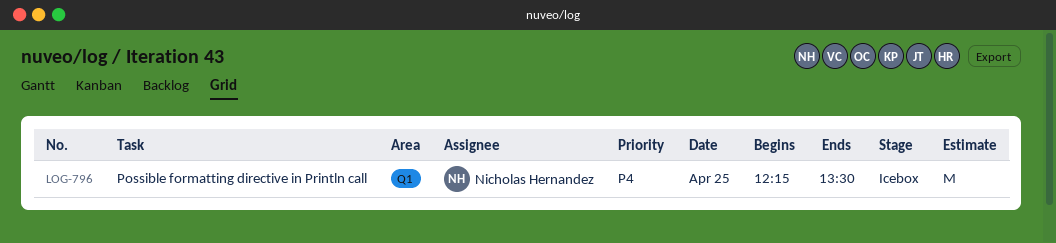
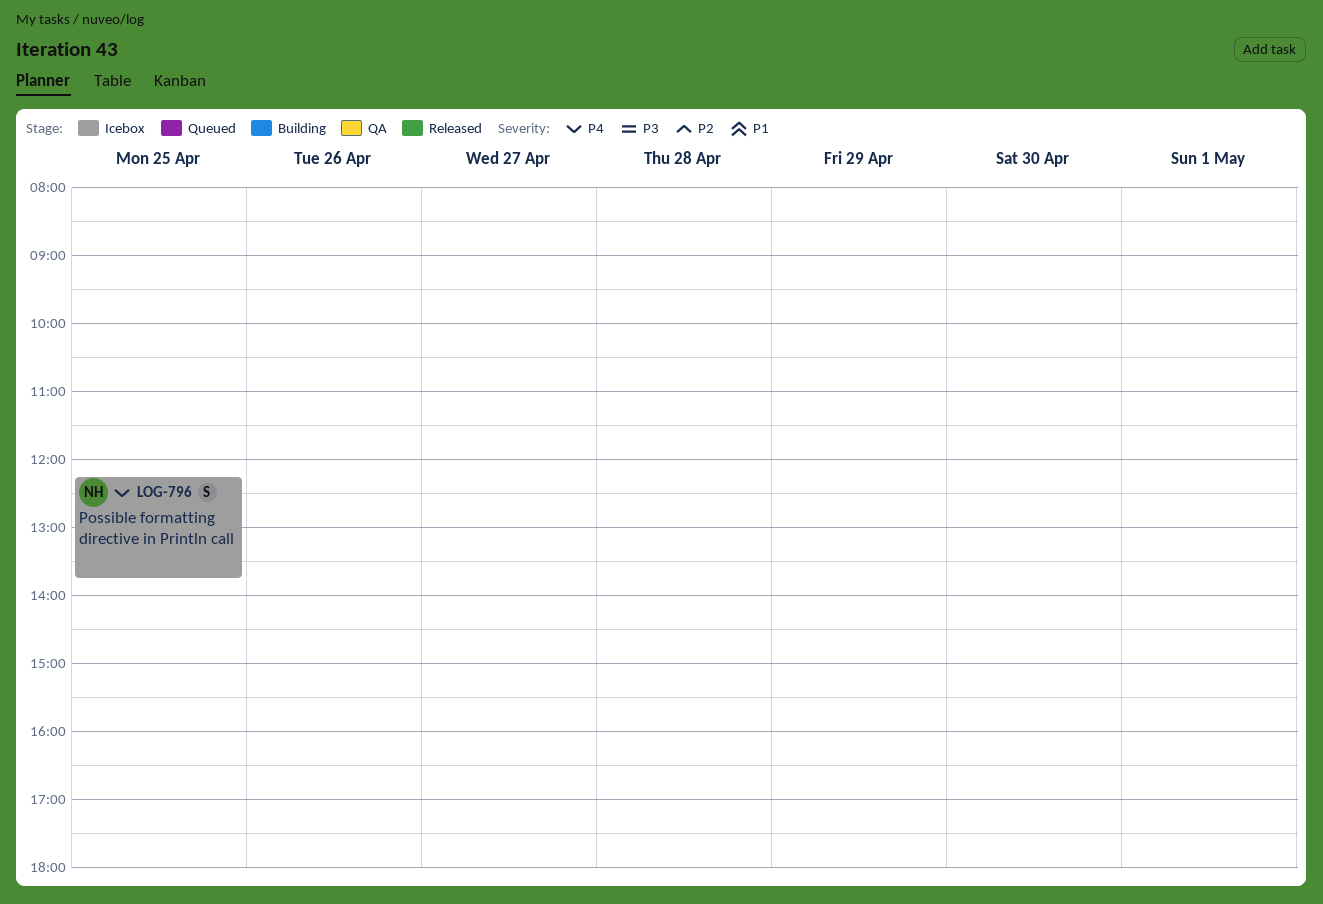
LOG-796, estimate: M -> S
LOG-796, ends: 13:30 -> 13:45

